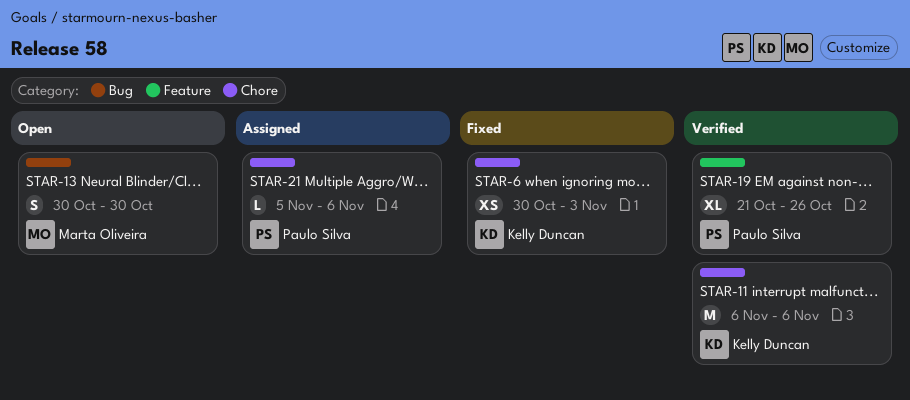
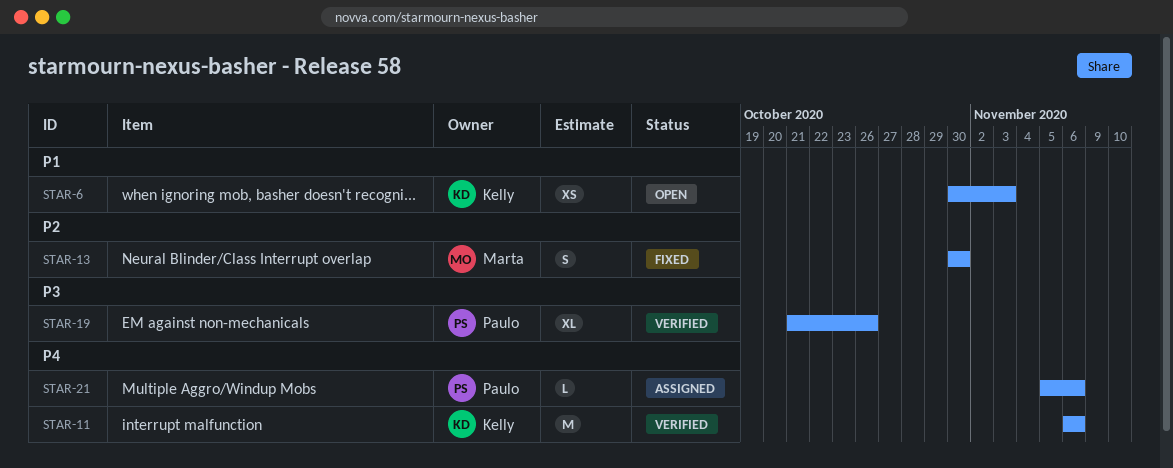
STAR-6, status: Fixed -> Open
STAR-13, status: Open -> Fixed

